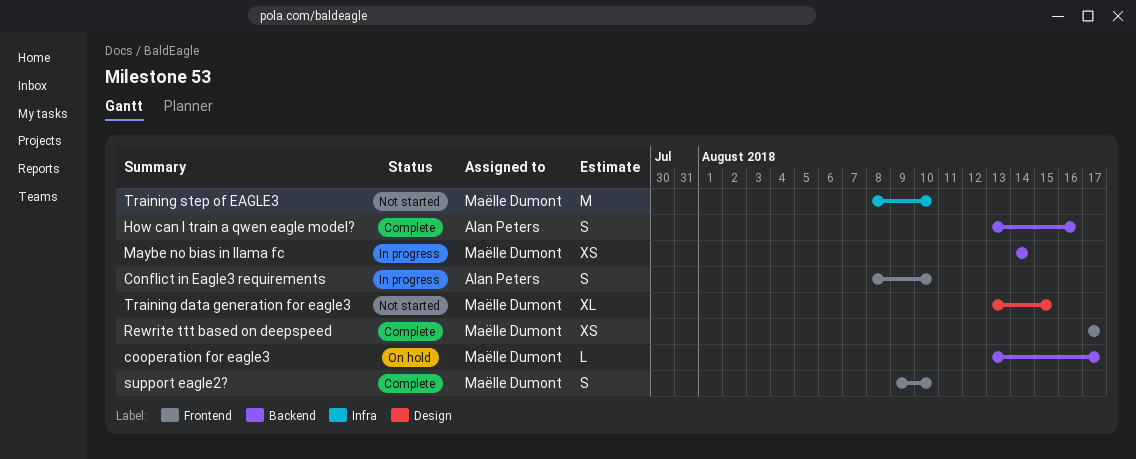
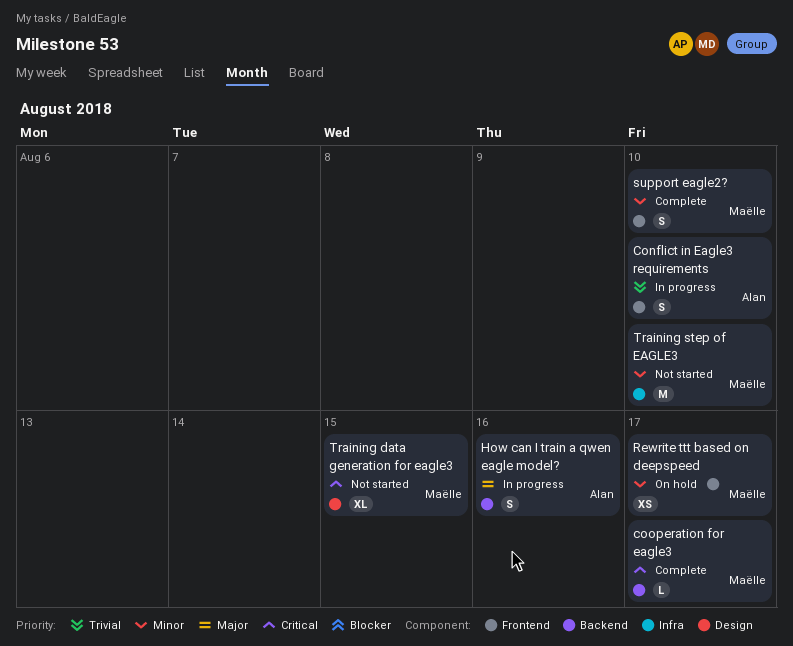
cooperation for eagle3, status: On hold -> Complete
How can I train a qwen eagle model?, status: Complete -> In progress
Maybe no bias in llama fc: present -> none
Rewrite ttt based on deepspeed, status: Complete -> On hold

